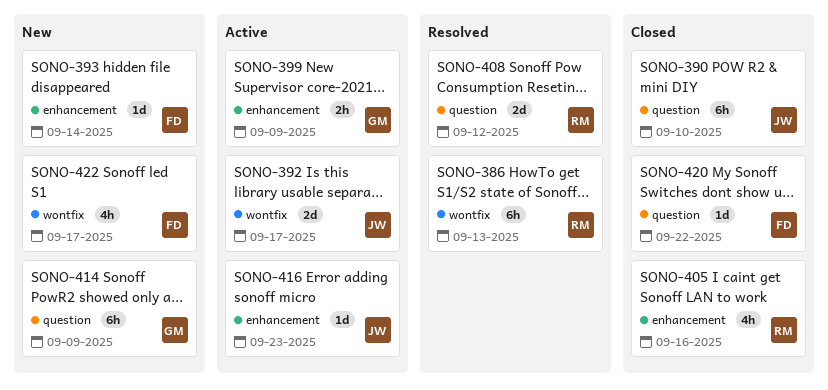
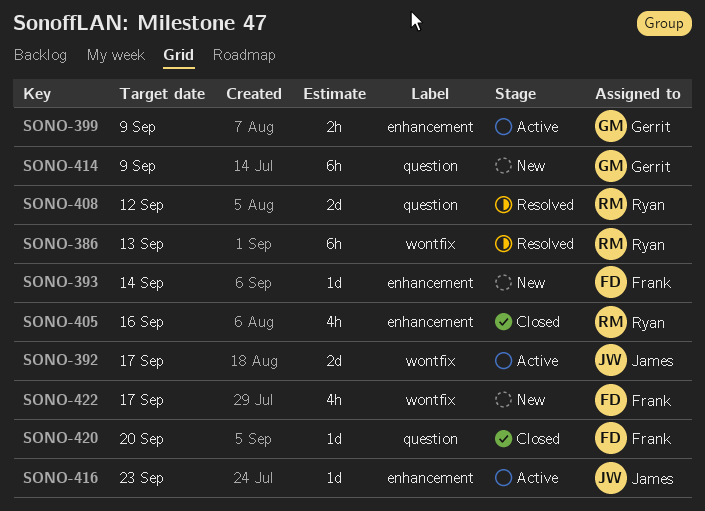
SONO-390: present -> none
SONO-420, due: Sep 22 -> Sep 20

